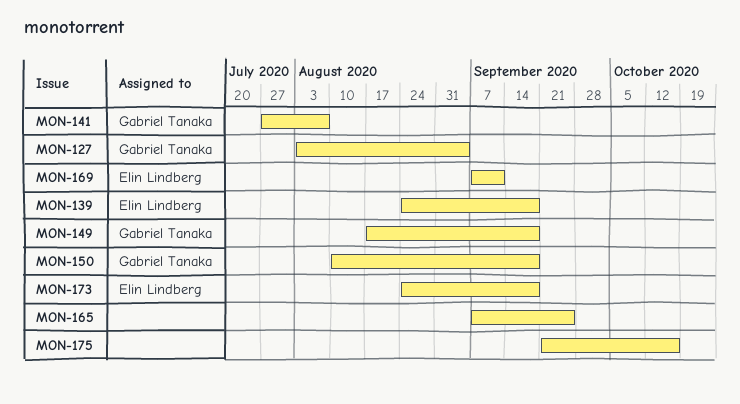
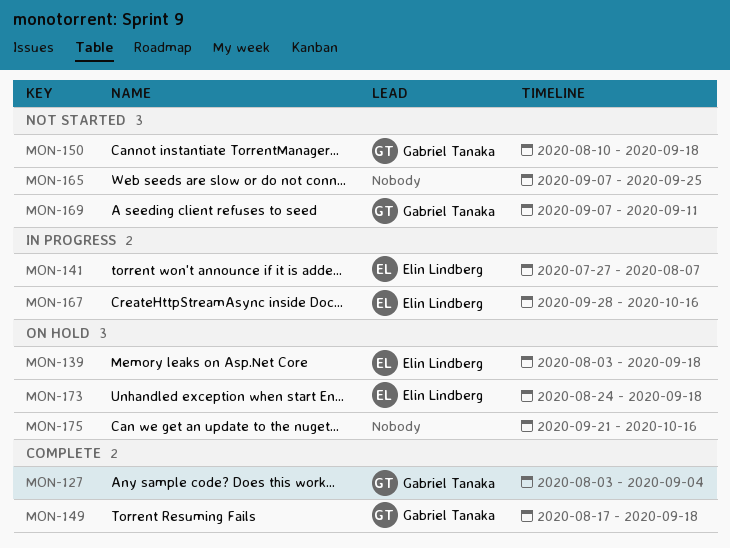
MON-139, start: Aug 24 -> Aug 3
MON-141, owner: Gabriel Tanaka -> Elin Lindberg
MON-167: none -> present
MON-169, owner: Elin Lindberg -> Gabriel Tanaka

